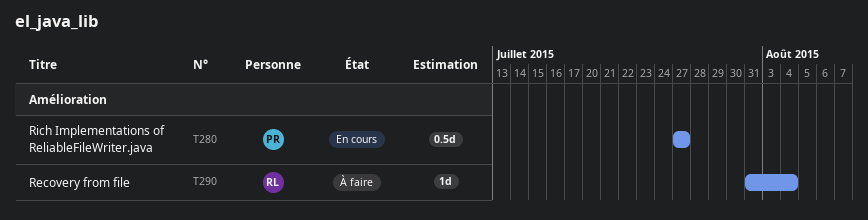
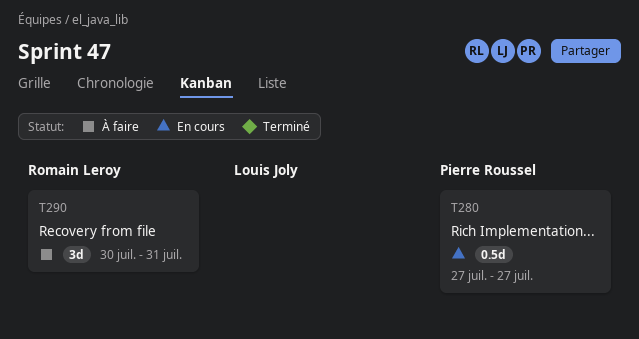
T290, estimate: 1d -> 3d
T290, start: Jul 31 -> Jul 30
T290, due: Aug 4 -> Jul 31

